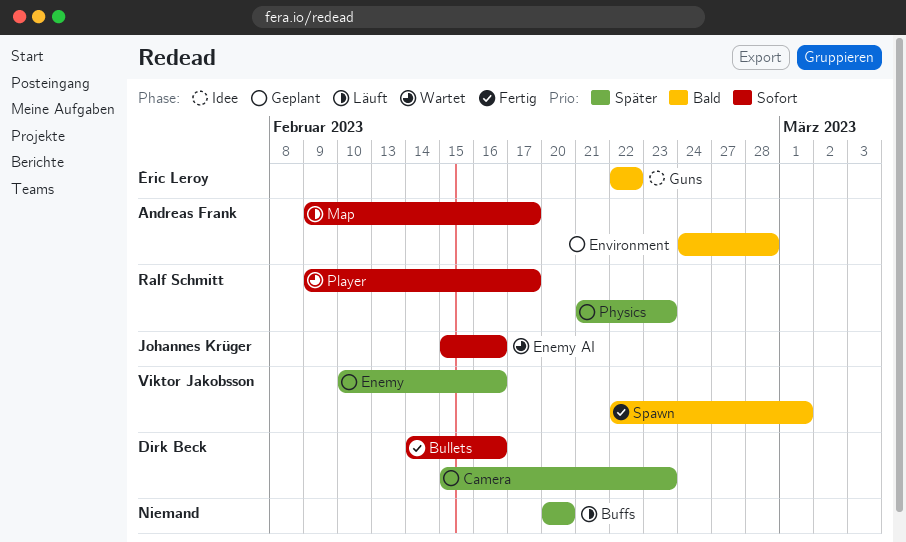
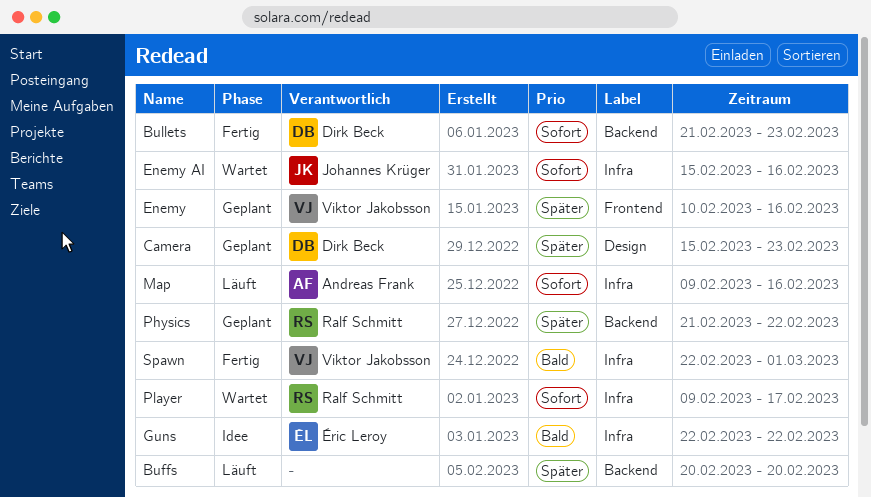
Bullets, start: Feb 14 -> Feb 21
Bullets, due: Feb 16 -> Feb 23
Environment: present -> none
Map, due: Feb 17 -> Feb 16
Physics, due: Feb 23 -> Feb 22

